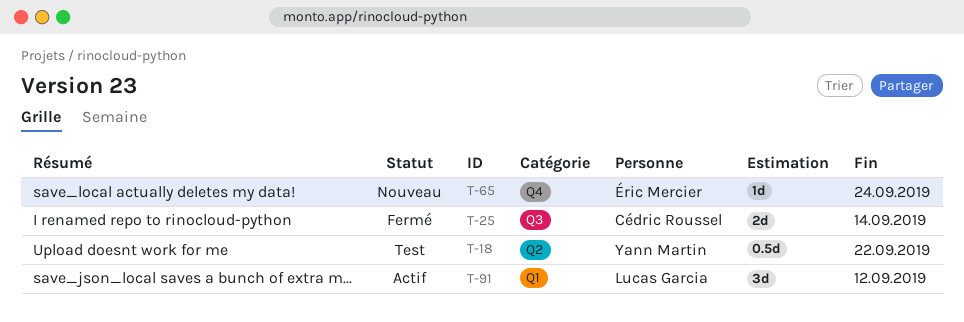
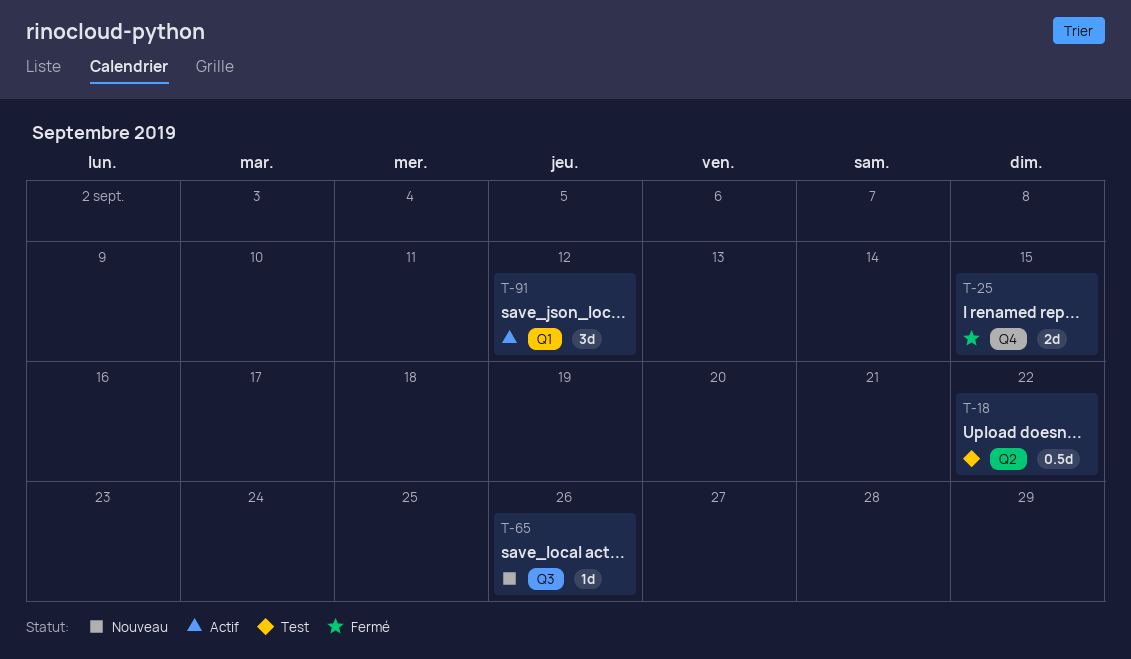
T-25, label: Q3 -> Q4
T-25, due: Sep 14 -> Sep 15
T-65, label: Q4 -> Q3
T-65, due: Sep 24 -> Sep 26

